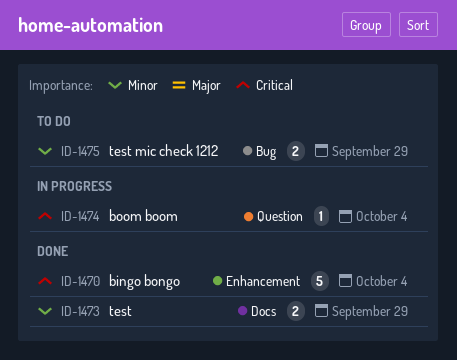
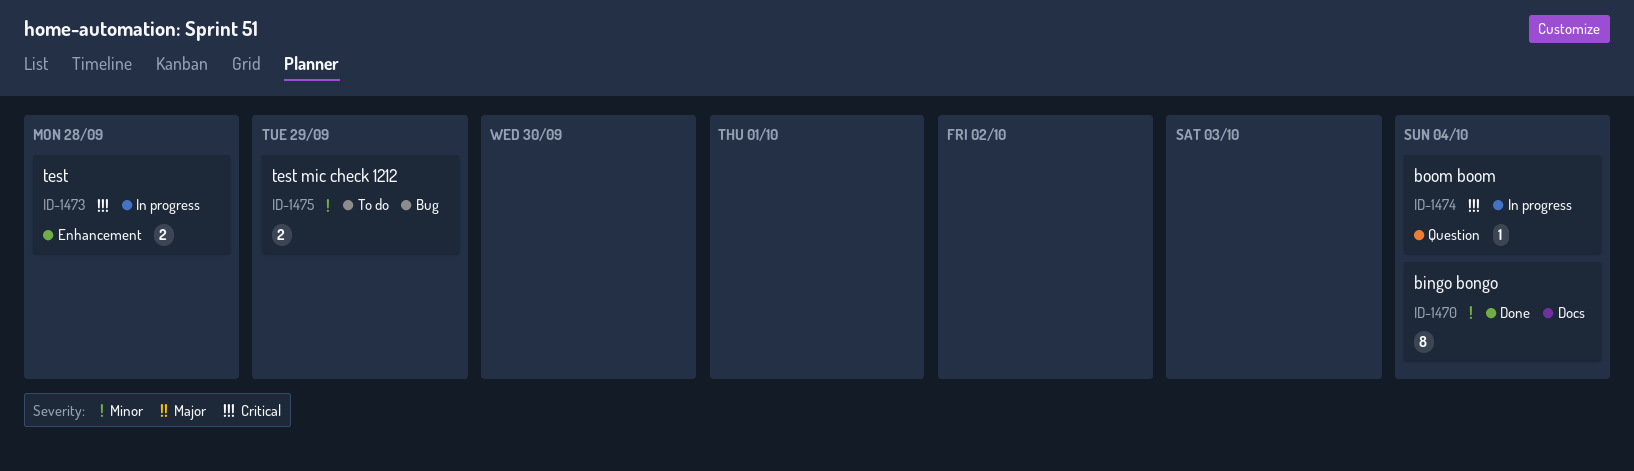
ID-1470, priority: Critical -> Minor
ID-1470, label: Enhancement -> Docs
ID-1470, estimate: 5 -> 8
ID-1473, status: Done -> In progress
ID-1473, priority: Minor -> Critical
ID-1473, label: Docs -> Enhancement
ID-1473, due: Sep 29 -> Sep 28

